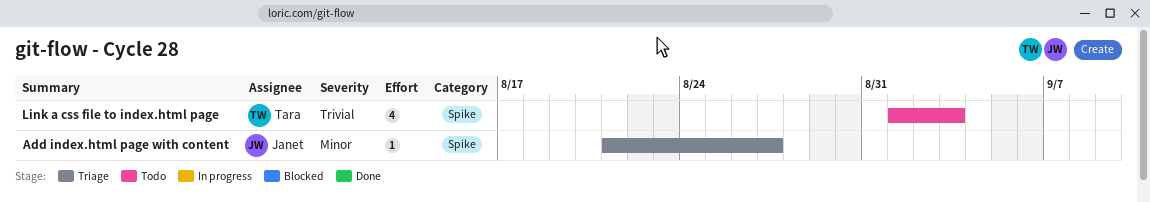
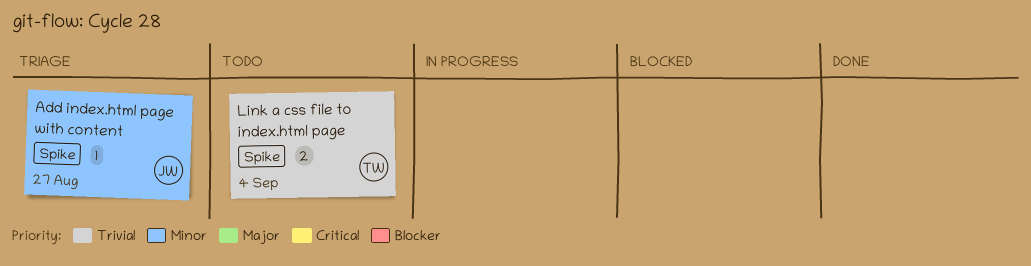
Link a css file to index.html page, estimate: 4 -> 2
Link a css file to index.html page, due: Sep 3 -> Sep 4

